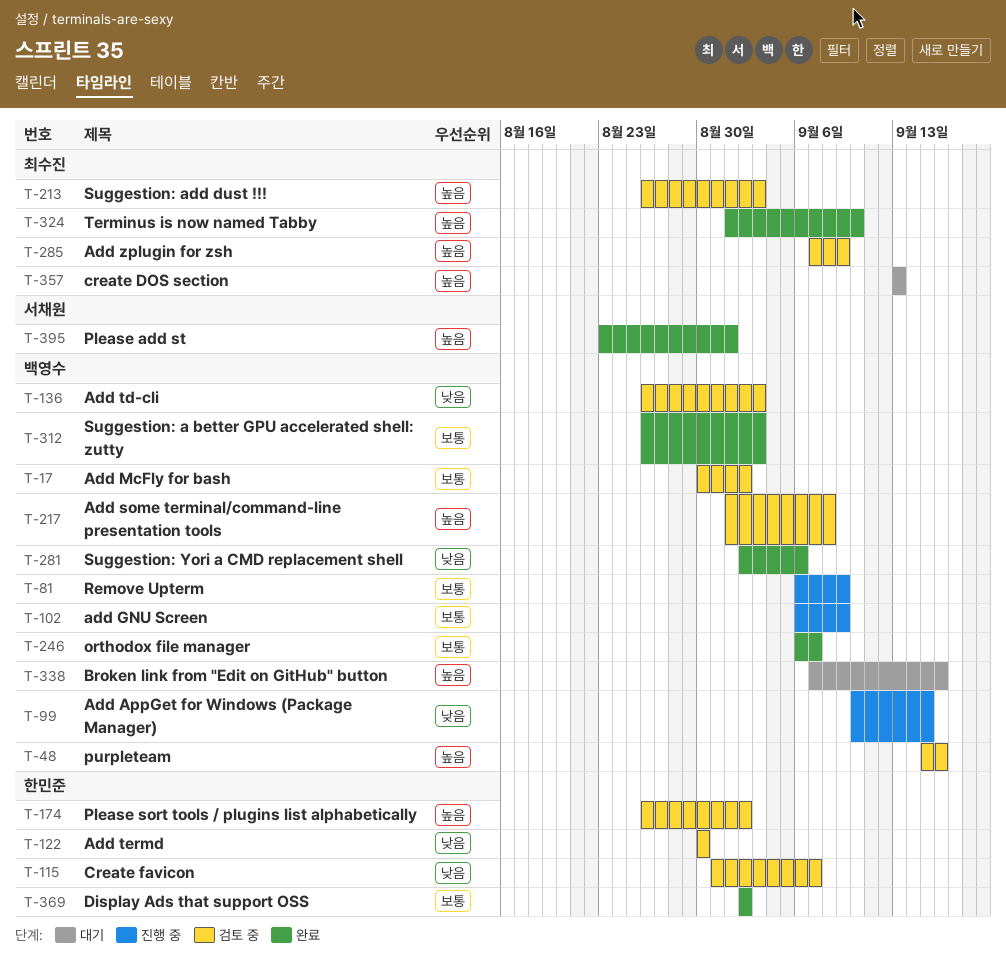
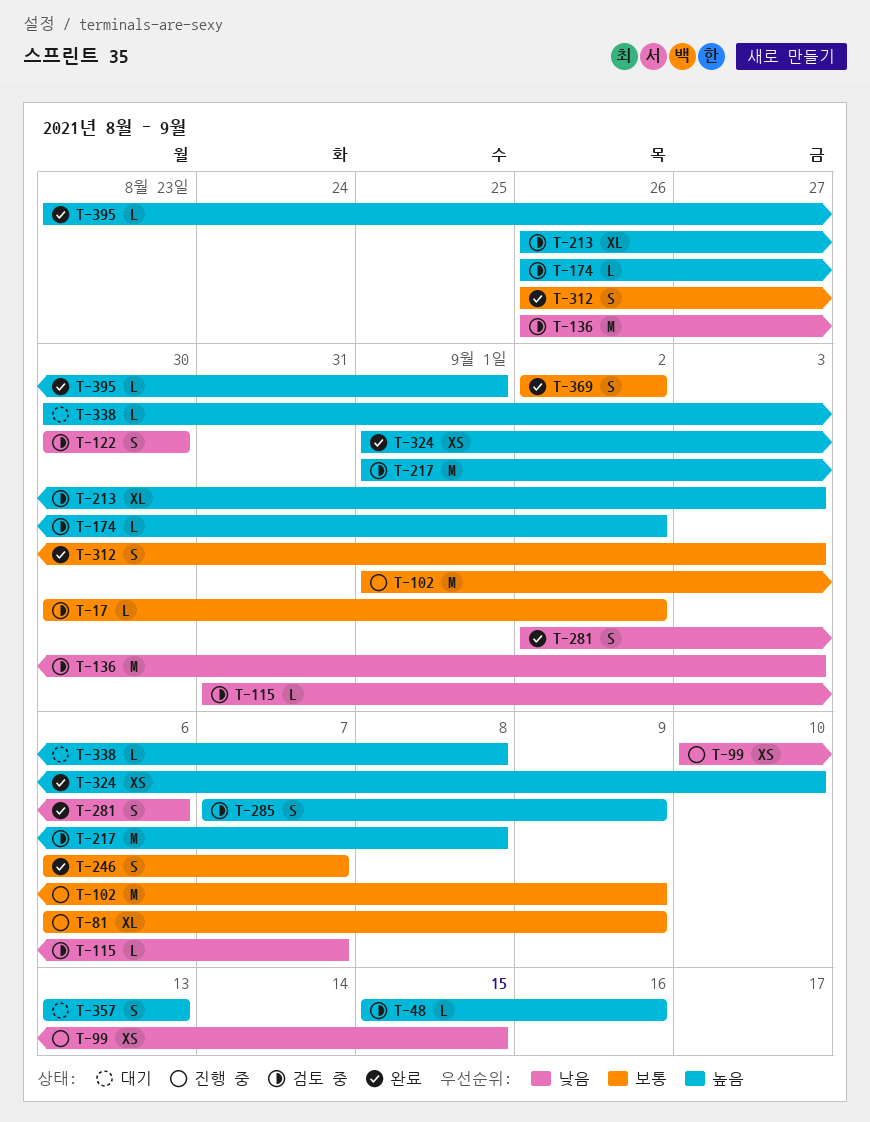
T-102, start: Sep 6 -> Sep 1
T-338, start: Sep 7 -> Aug 30
T-338, due: Sep 16 -> Sep 8

